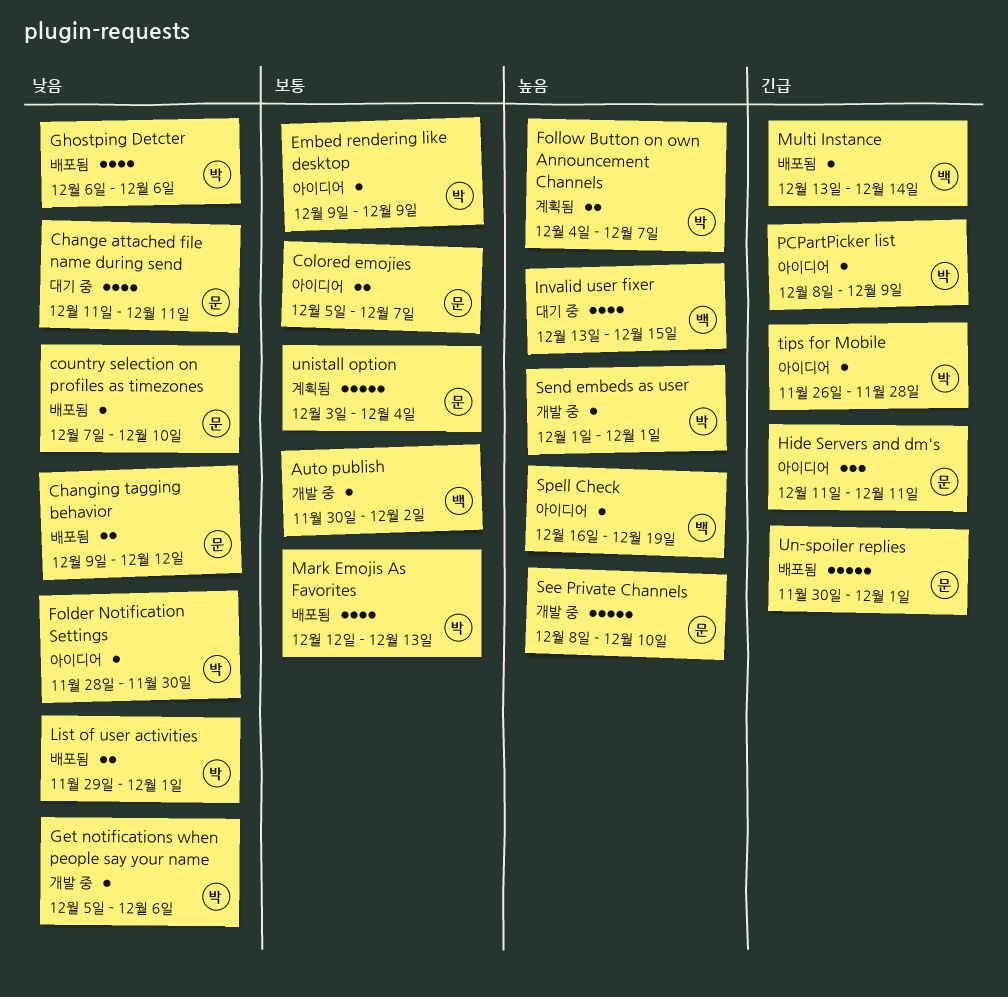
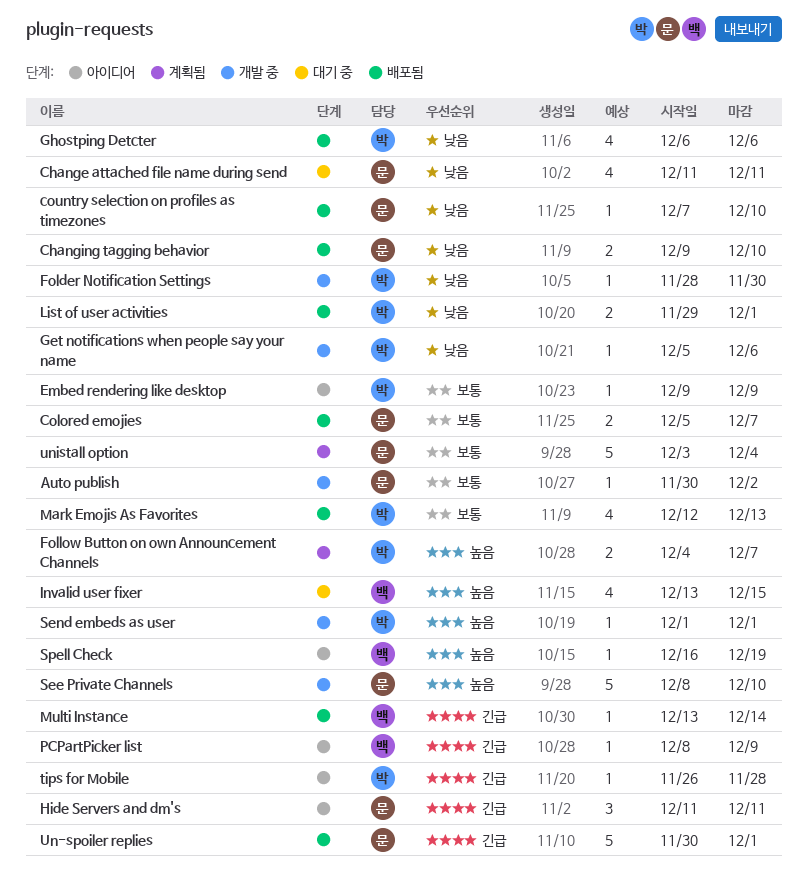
Auto publish, owner: 백 -> 문
Changing tagging behavior, due: Dec 12 -> Dec 10
Colored emojies, status: 아이디어 -> 배포됨
Folder Notification Settings, status: 아이디어 -> 개발 중
PCPartPicker list, owner: 박 -> 백

